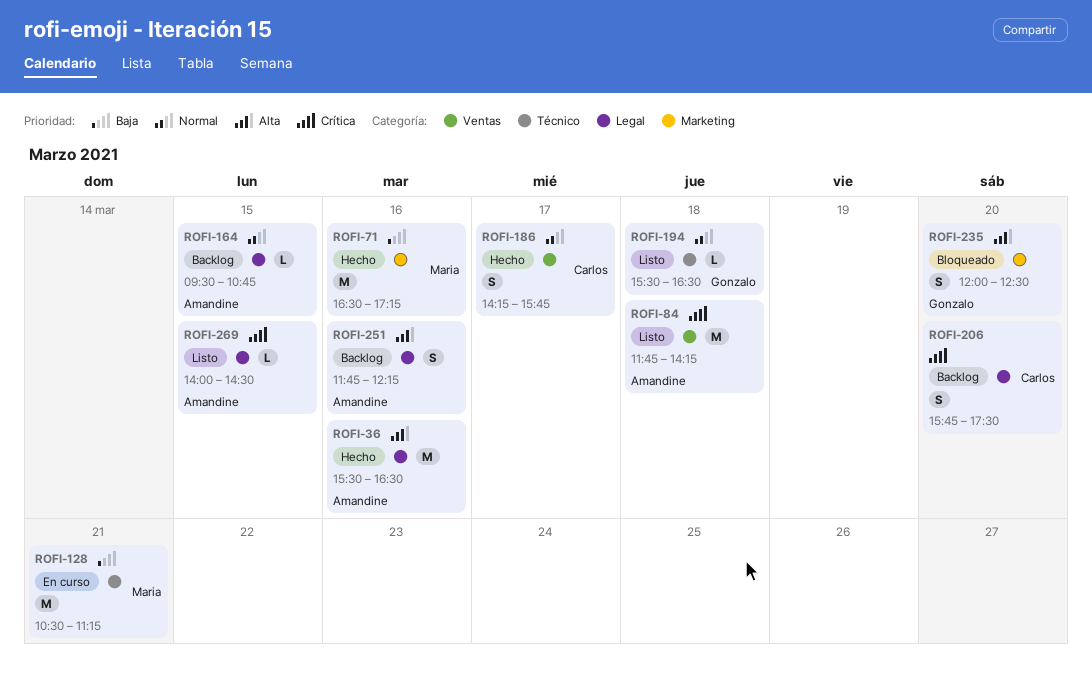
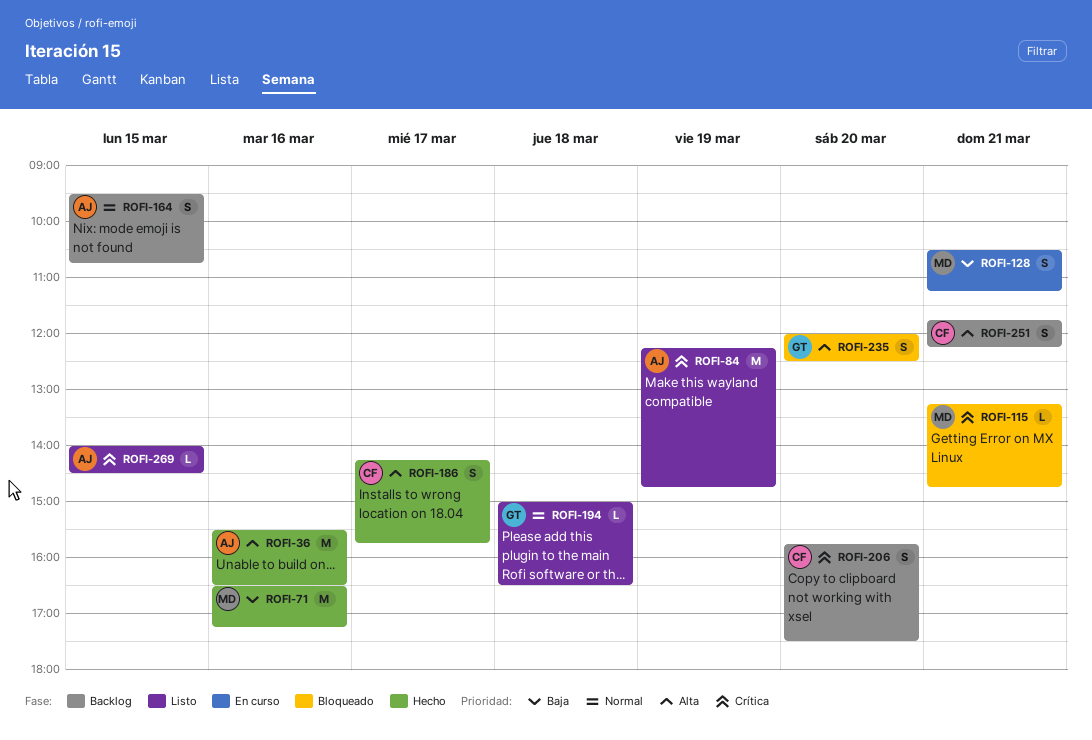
ROFI-84, day: Mar 18 -> Mar 19
ROFI-84, begins: 11:45 -> 12:15
ROFI-84, ends: 14:15 -> 14:45
ROFI-115: none -> present
ROFI-128, estimate: M -> S
ROFI-164, estimate: L -> S
ROFI-186, priority: Normal -> Alta
ROFI-194, begins: 15:30 -> 15:00
ROFI-251, owner: Amandine -> Carlos
ROFI-251, day: Mar 16 -> Mar 21

